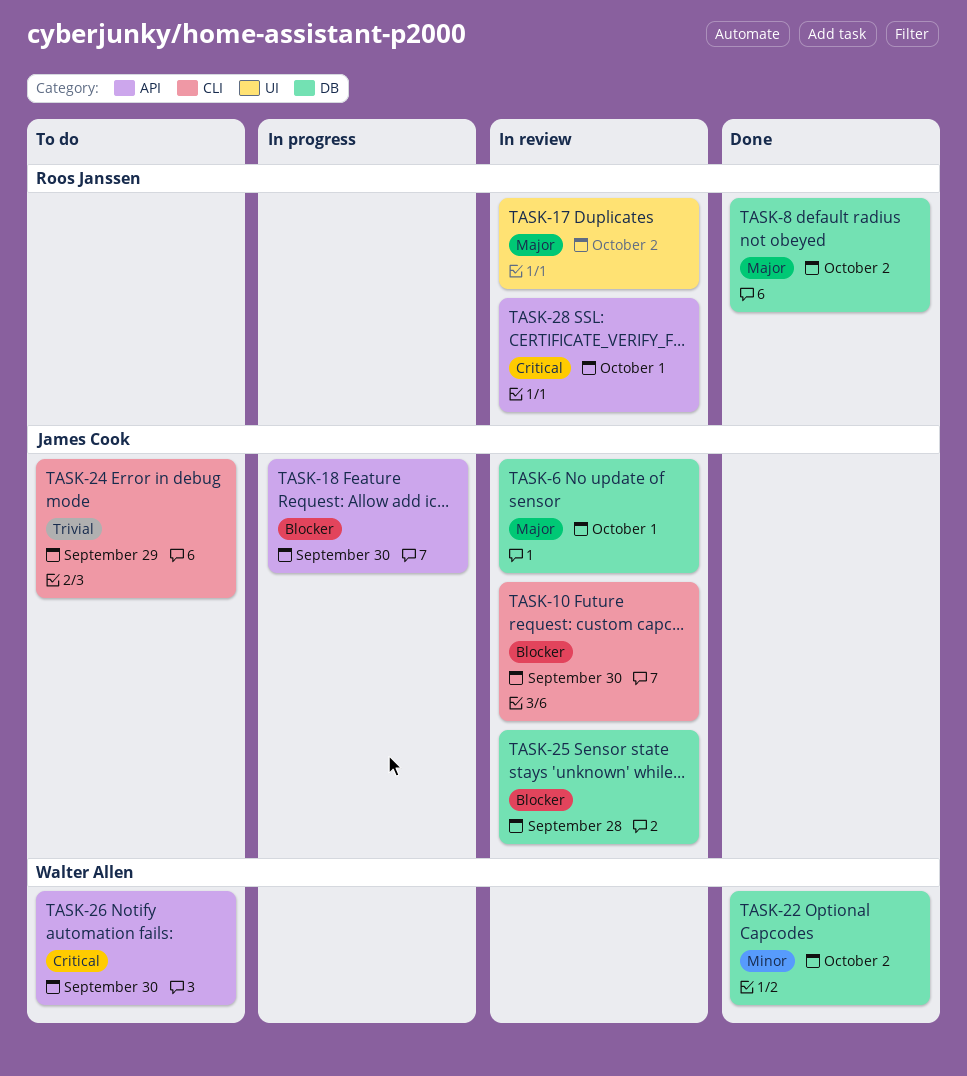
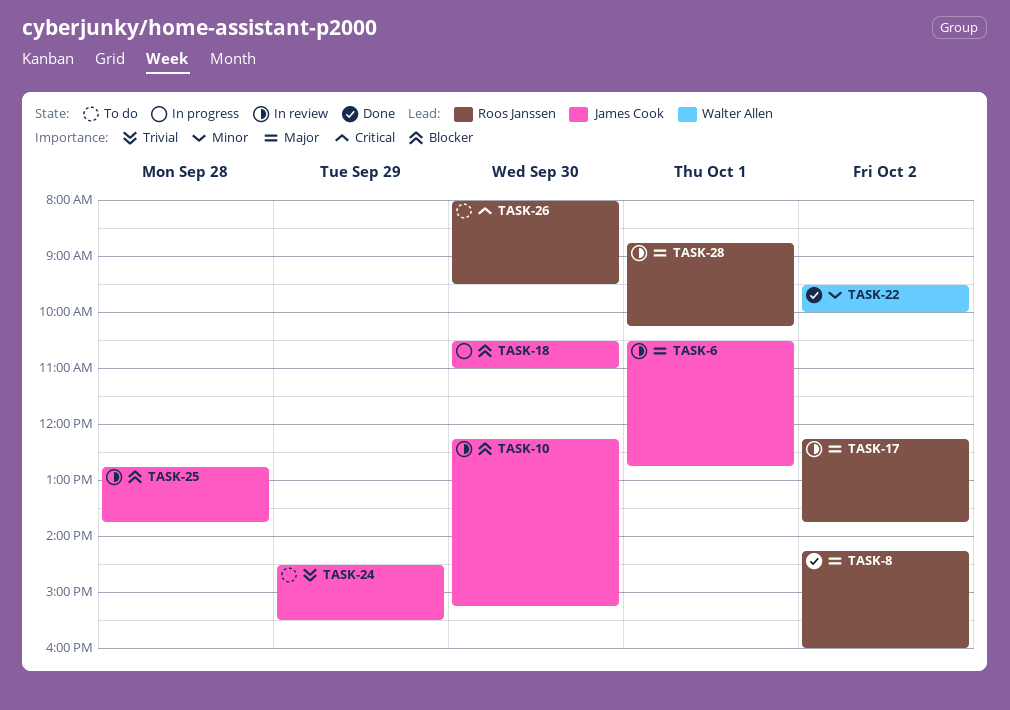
TASK-26, owner: Walter Allen -> Roos Janssen
TASK-28, priority: Critical -> Major

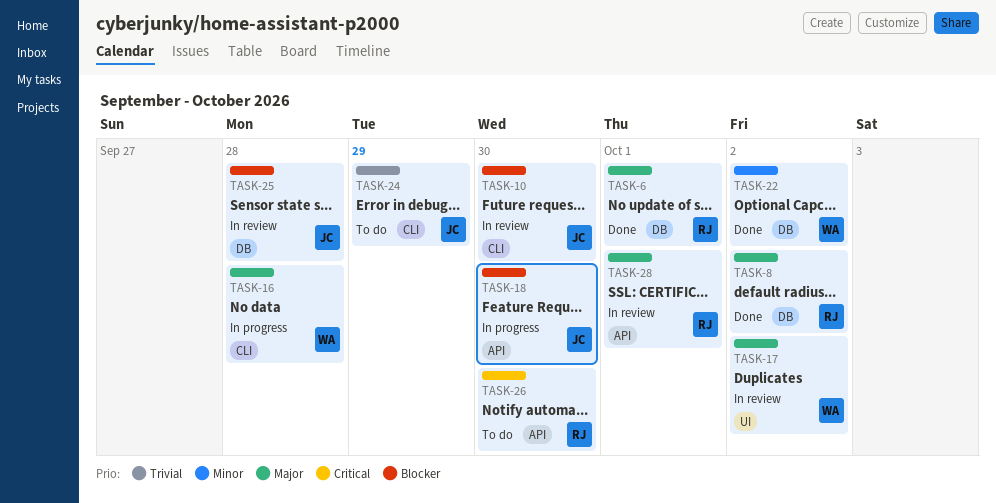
TASK-6, status: In review -> Done
TASK-6, owner: James Cook -> Roos Janssen
TASK-16: none -> present
TASK-17, owner: Roos Janssen -> Walter Allen

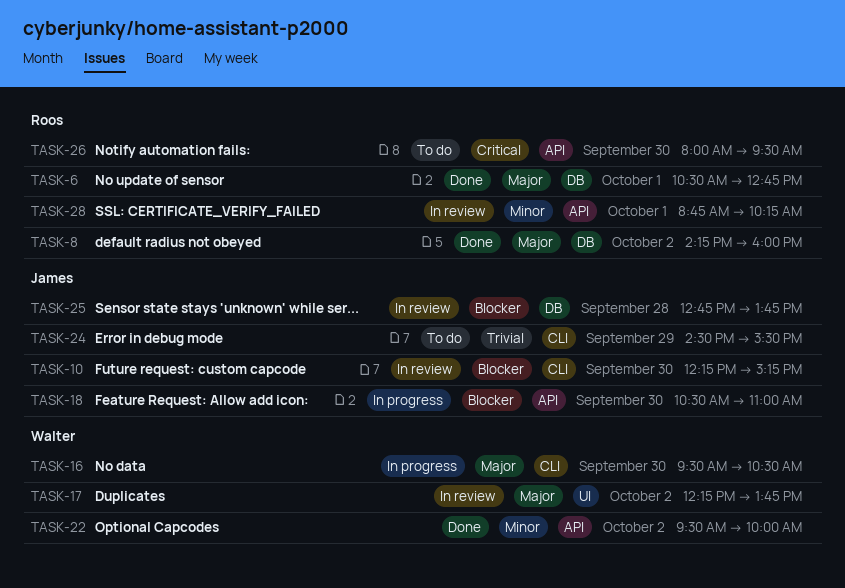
TASK-16, day: Sep 28 -> Sep 30
TASK-22, label: DB -> API
TASK-28, priority: Major -> Minor

